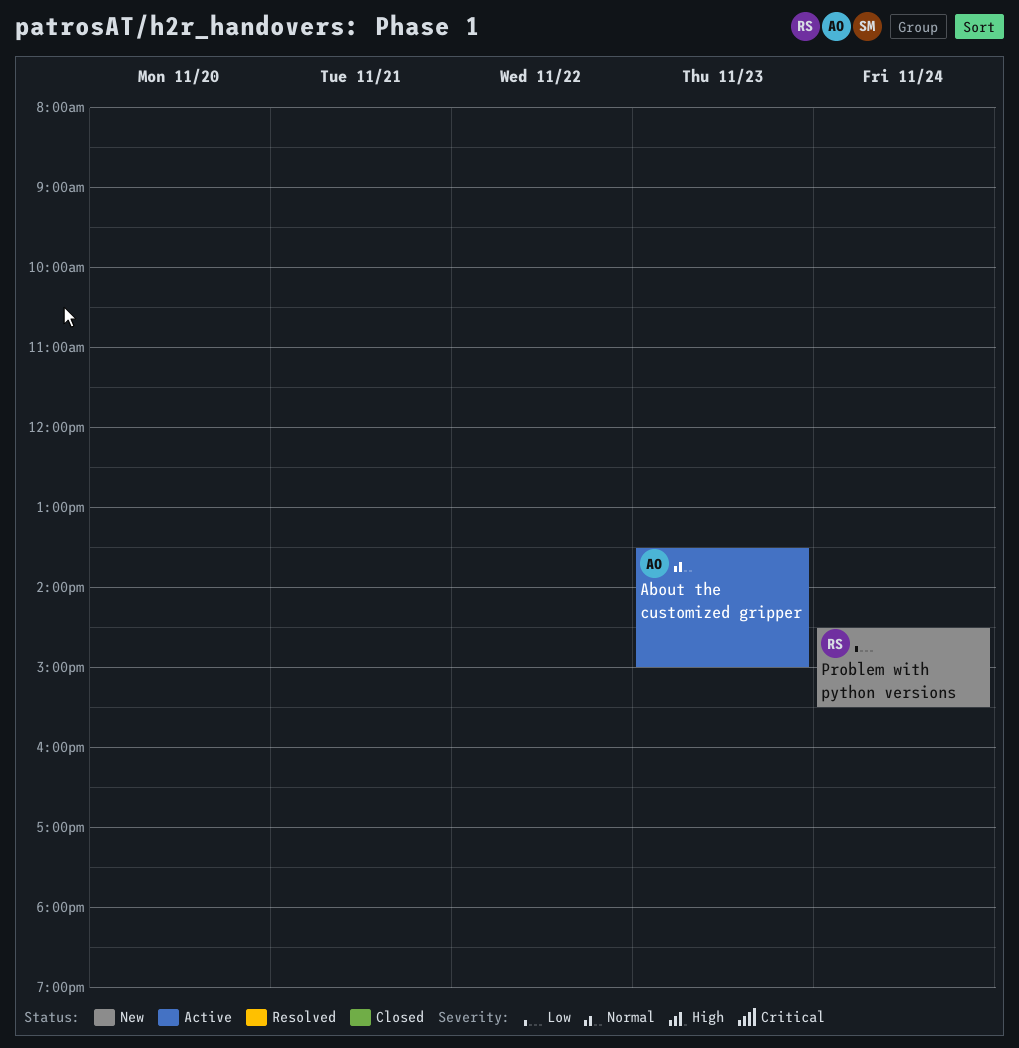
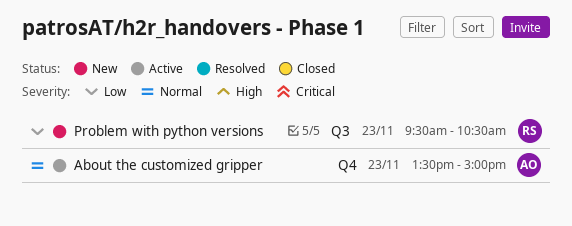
Problem with python versions, day: Nov 24 -> Nov 23
Problem with python versions, begins: 14:30 -> 09:30
Problem with python versions, ends: 15:30 -> 10:30

